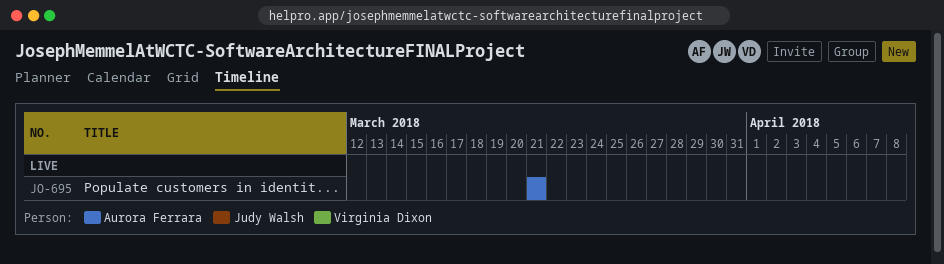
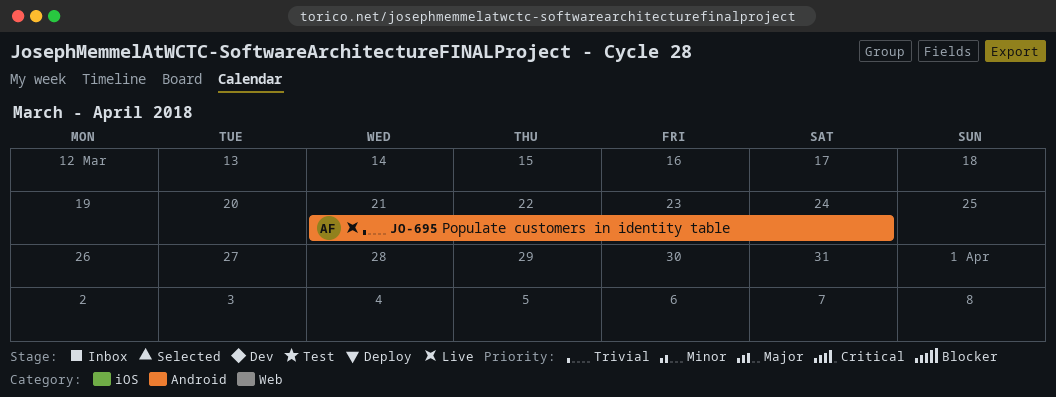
JO-695, due: Mar 21 -> Mar 24

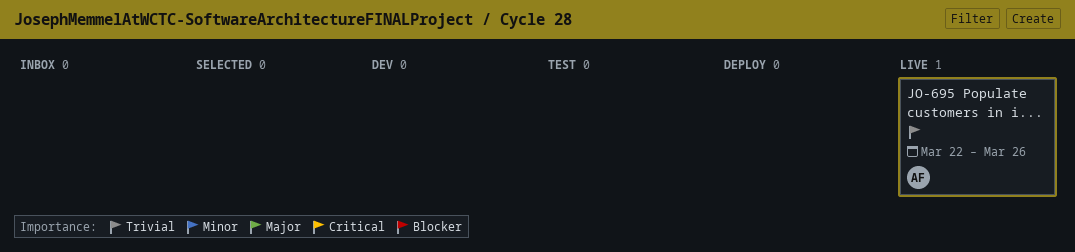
JO-695, start: Mar 21 -> Mar 22
JO-695, due: Mar 24 -> Mar 26

